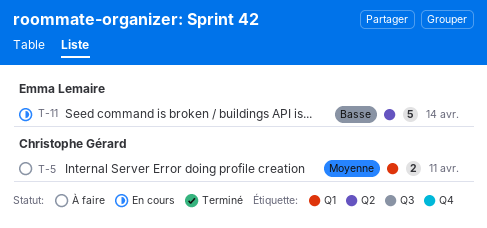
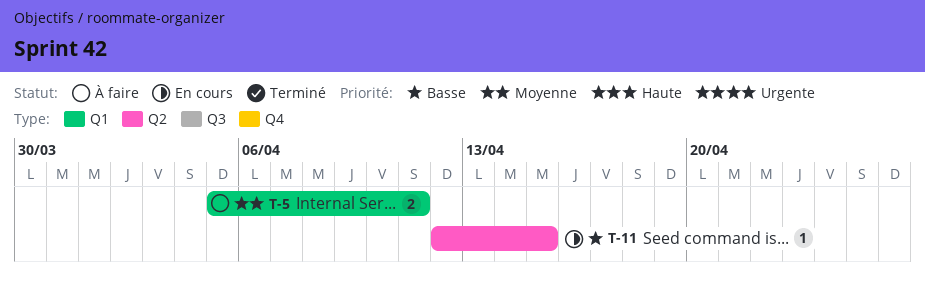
T-11, estimate: 5 -> 1
T-11, due: Apr 14 -> Apr 15

